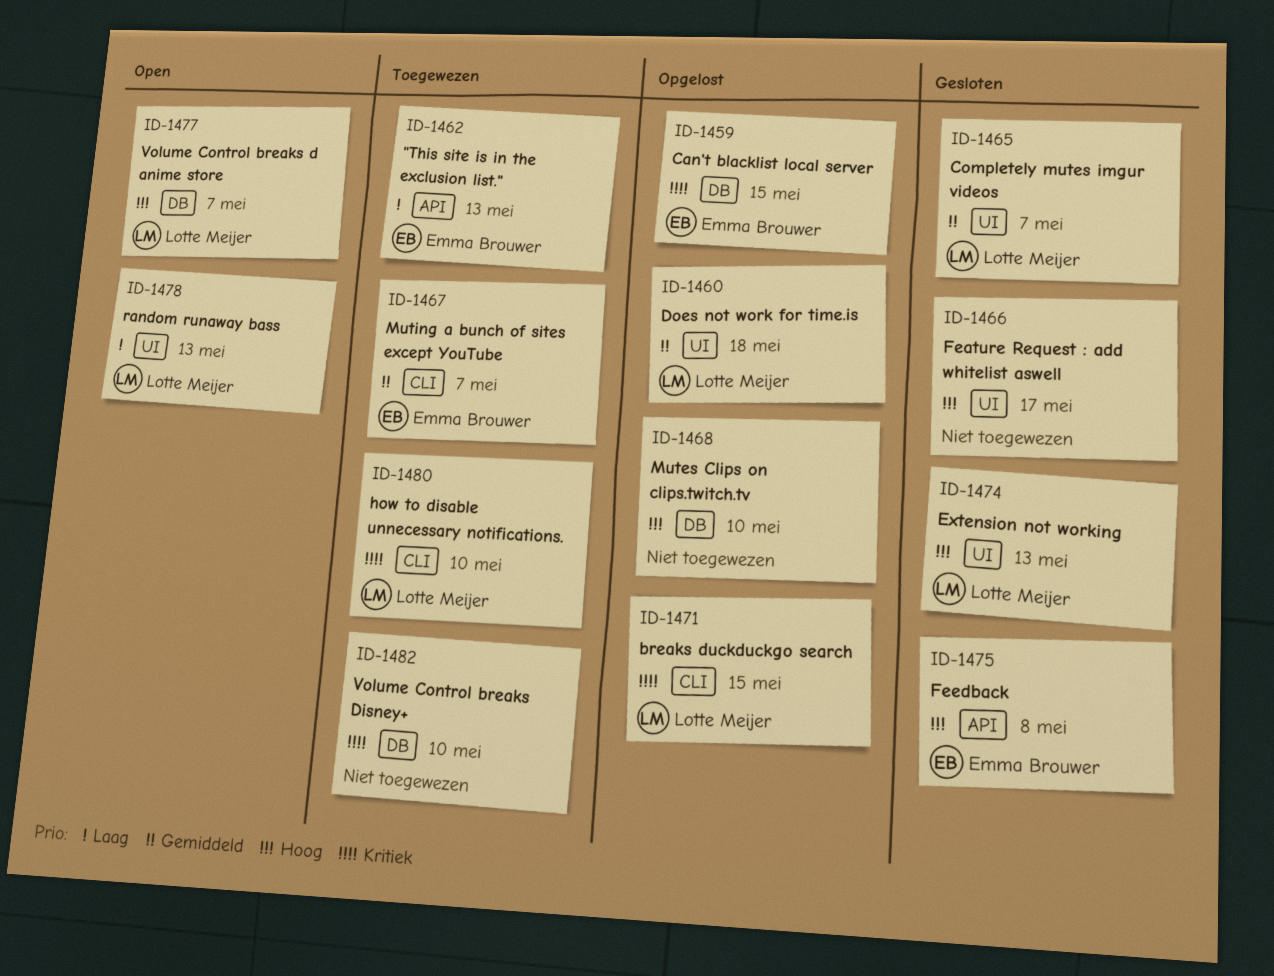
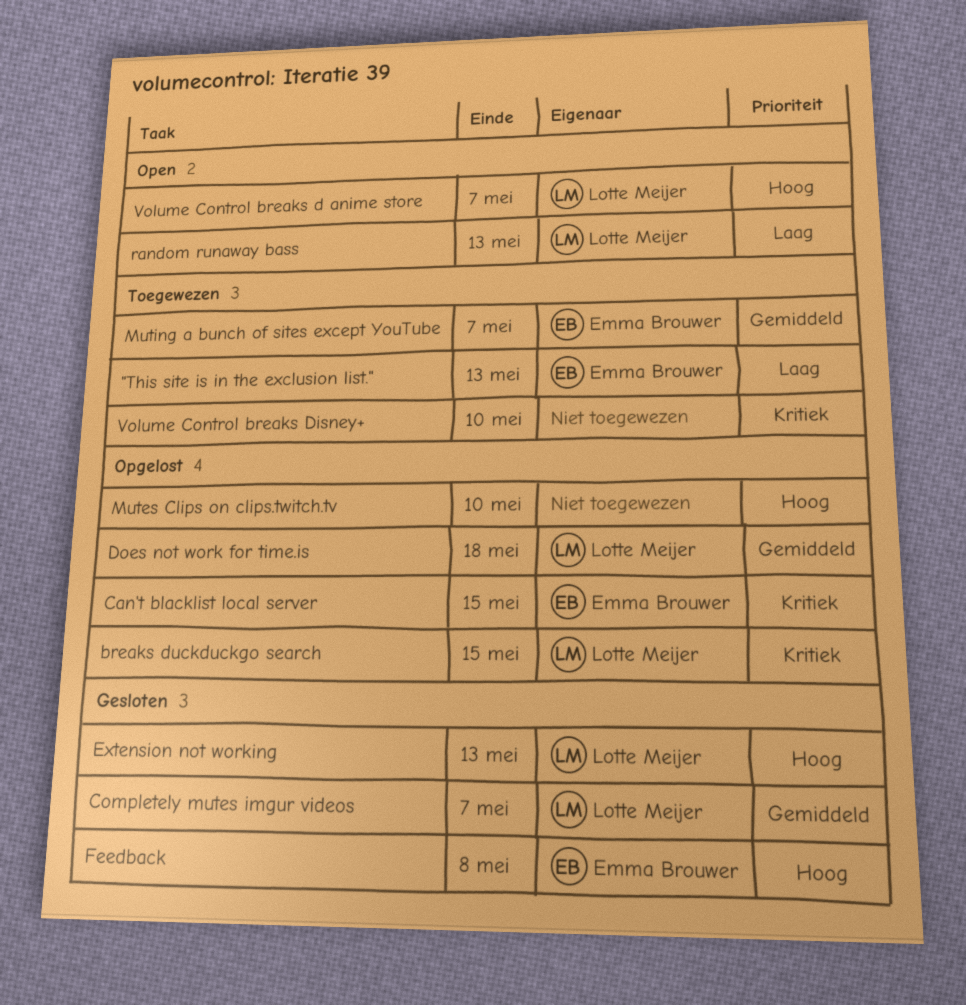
Feature Request : add whitelist aswell: present -> none
how to disable unnecessary notifications.: present -> none

